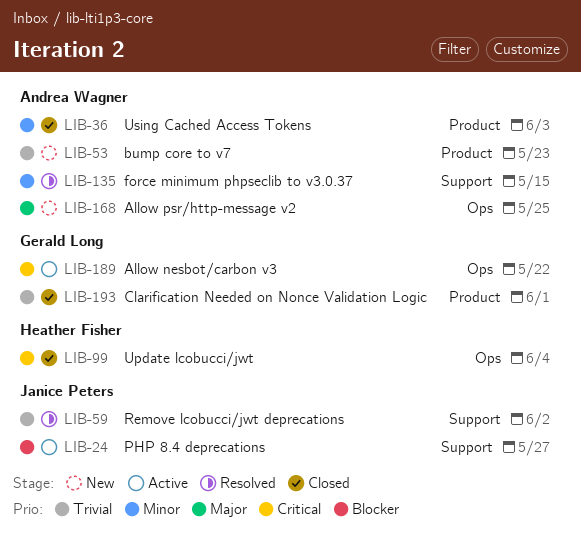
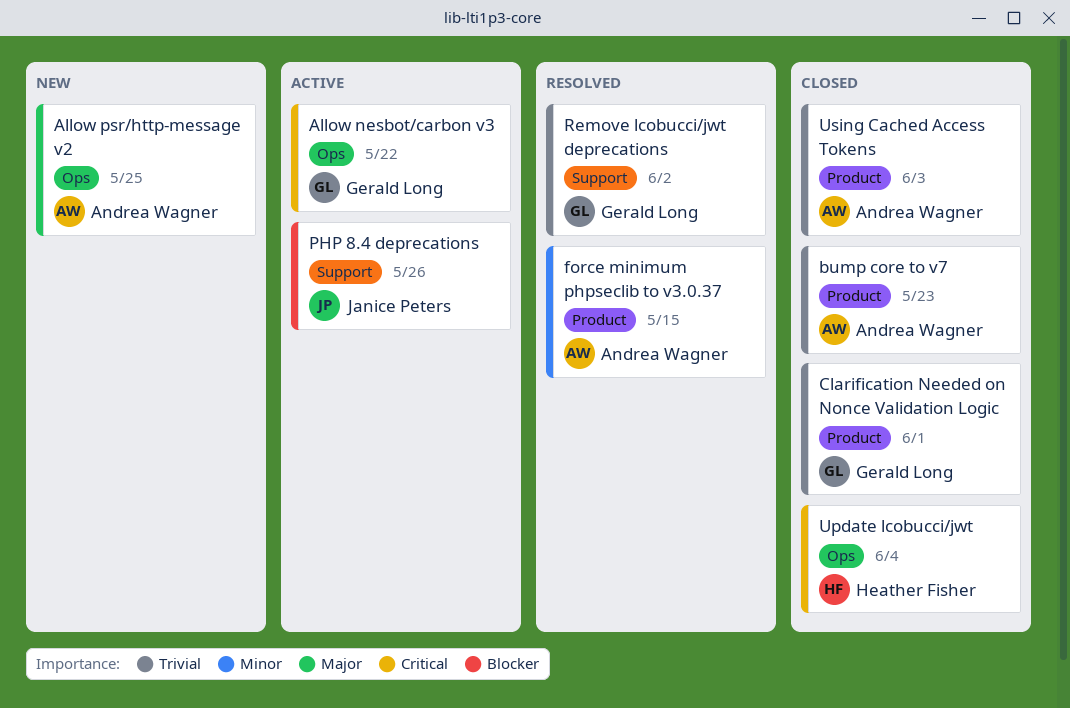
bump core to v7, status: New -> Closed
force minimum phpseclib to v3.0.37, label: Support -> Product
PHP 8.4 deprecations, due: May 27 -> May 26
Remove lcobucci/jwt deprecations, owner: Janice Peters -> Gerald Long
Using Cached Access Tokens, priority: Minor -> Trivial

